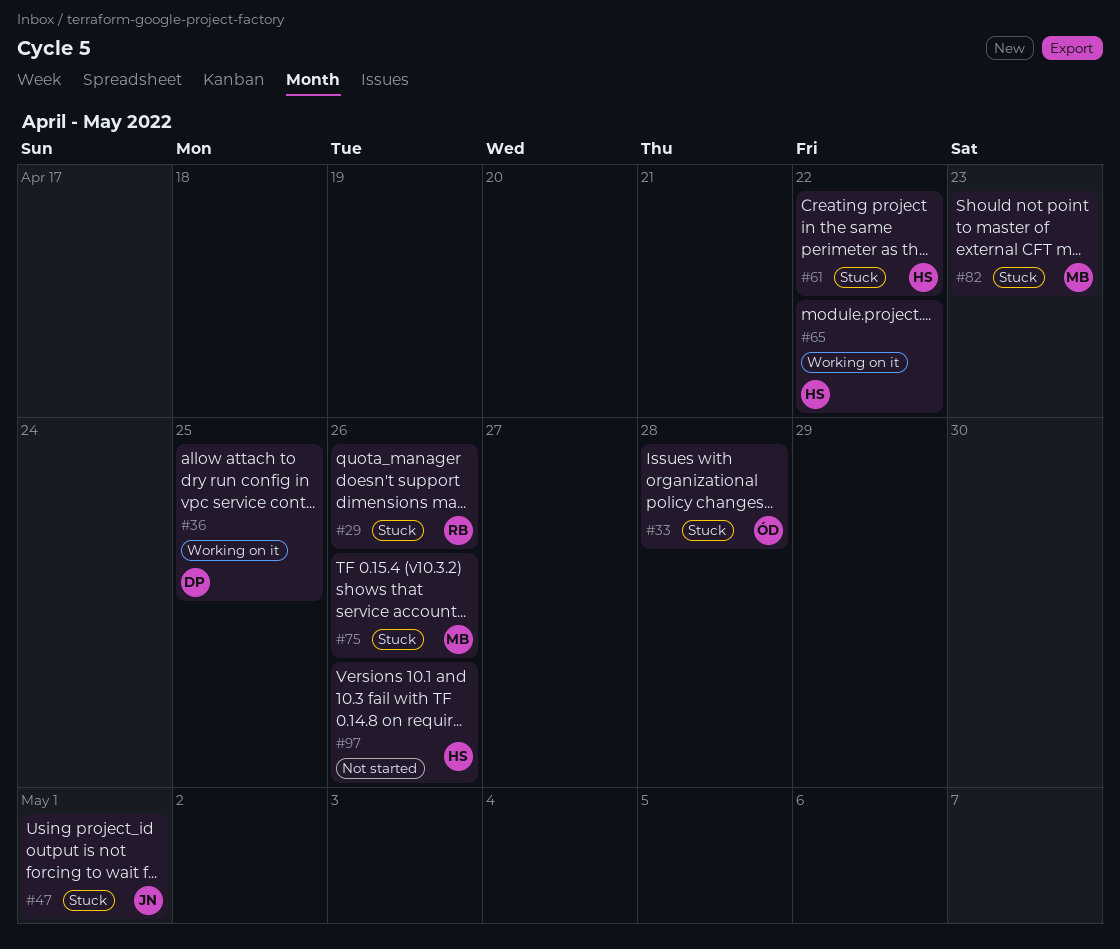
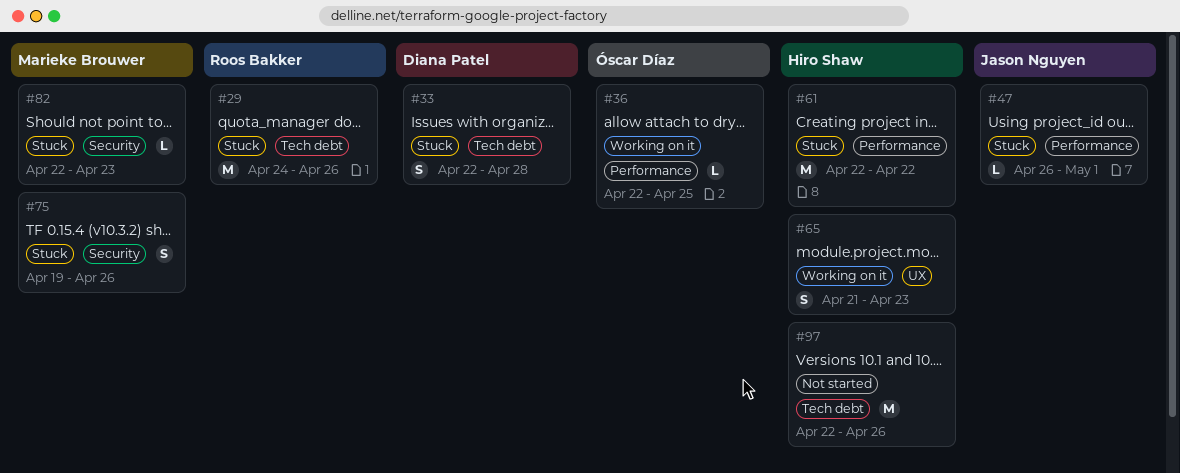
#33, owner: Óscar Díaz -> Diana Patel
#36, owner: Diana Patel -> Óscar Díaz
#65, due: Apr 22 -> Apr 23

